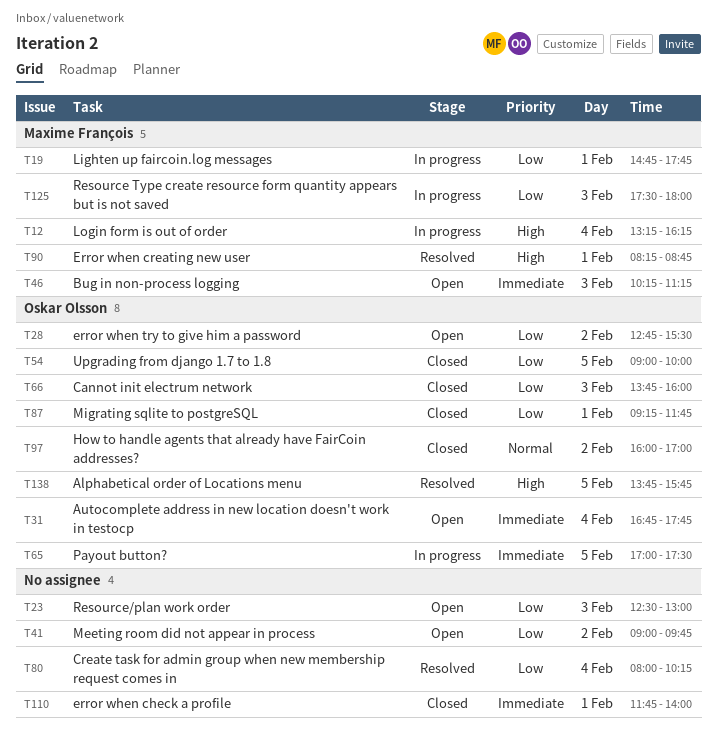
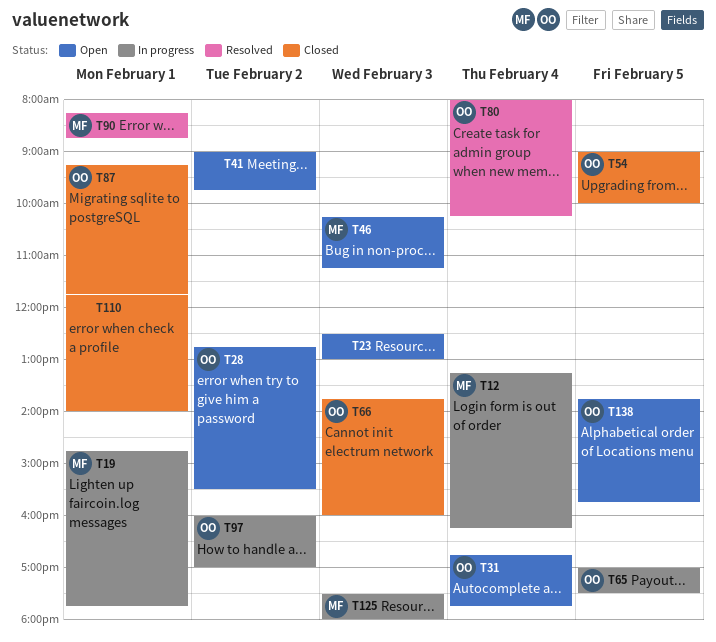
T80, owner: none -> Oskar Olsson
T97, status: Closed -> In progress
T138, status: Resolved -> Open

